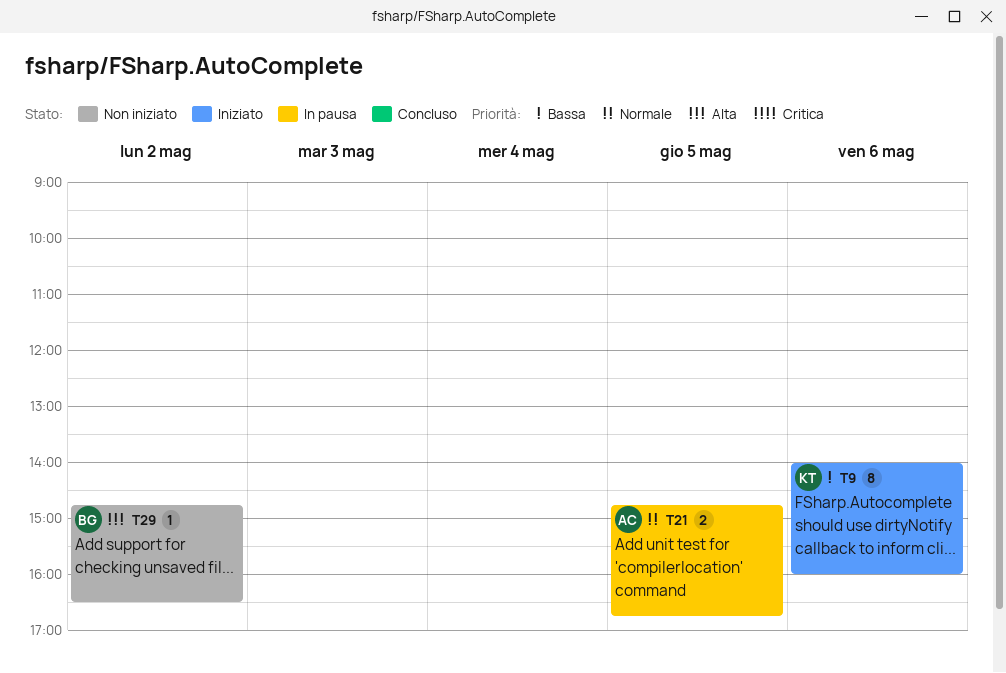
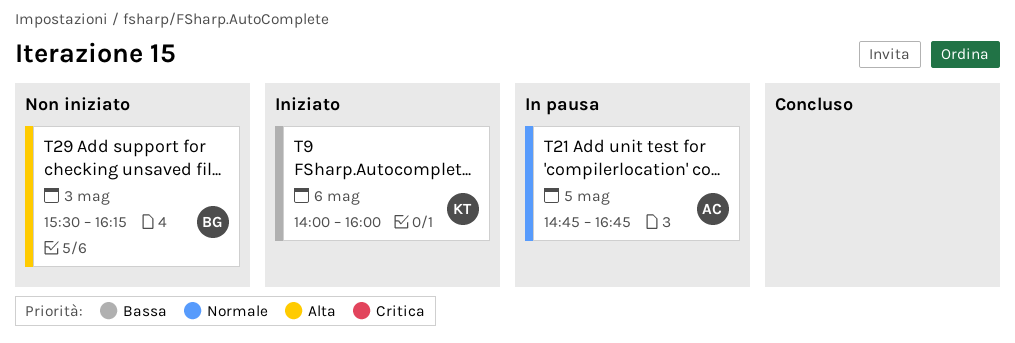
T29, day: May 2 -> May 3
T29, begins: 14:45 -> 15:30
T29, ends: 16:30 -> 16:15

